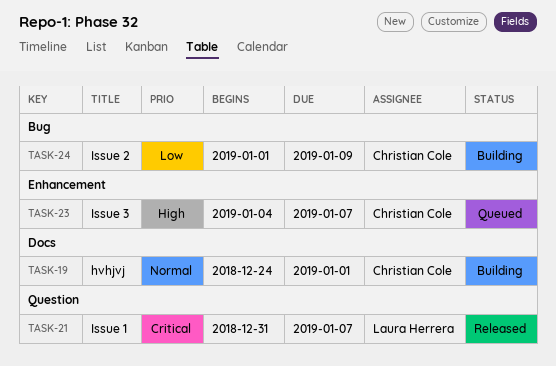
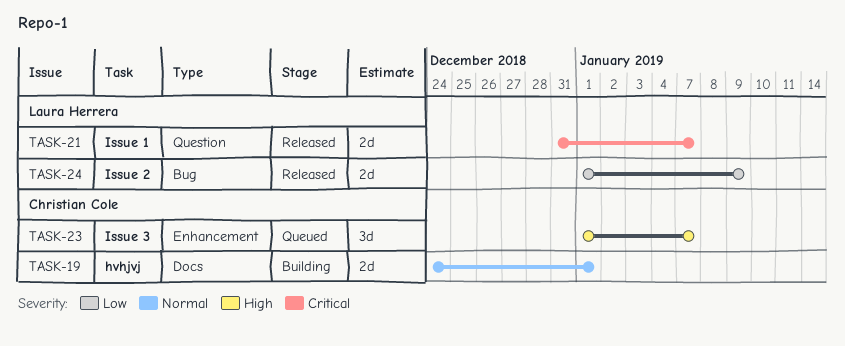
TASK-23, start: Jan 4 -> Jan 1
TASK-24, status: Building -> Released
TASK-24, owner: Christian Cole -> Laura Herrera

